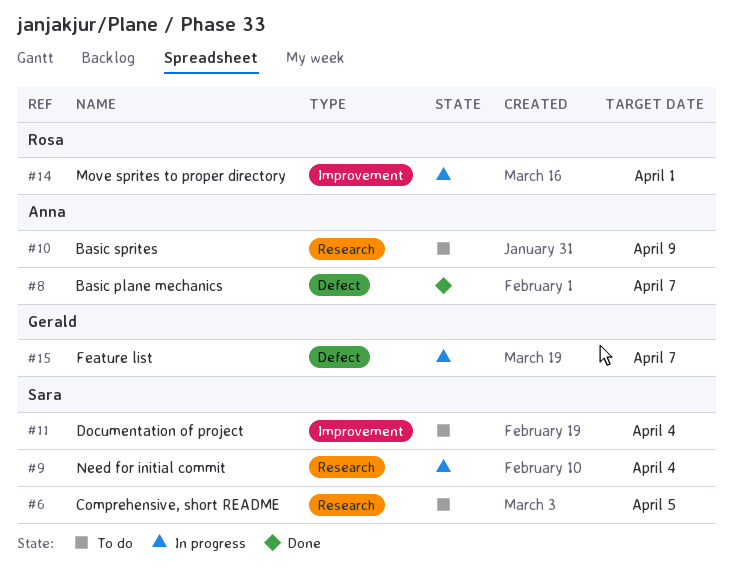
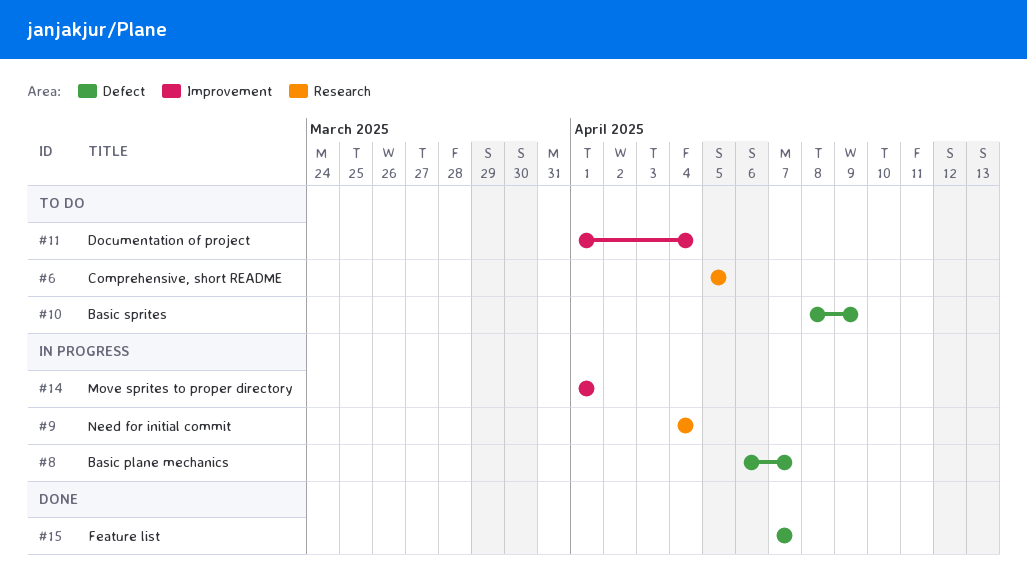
#8, status: Done -> In progress
#10, label: Research -> Defect
#15, status: In progress -> Done

